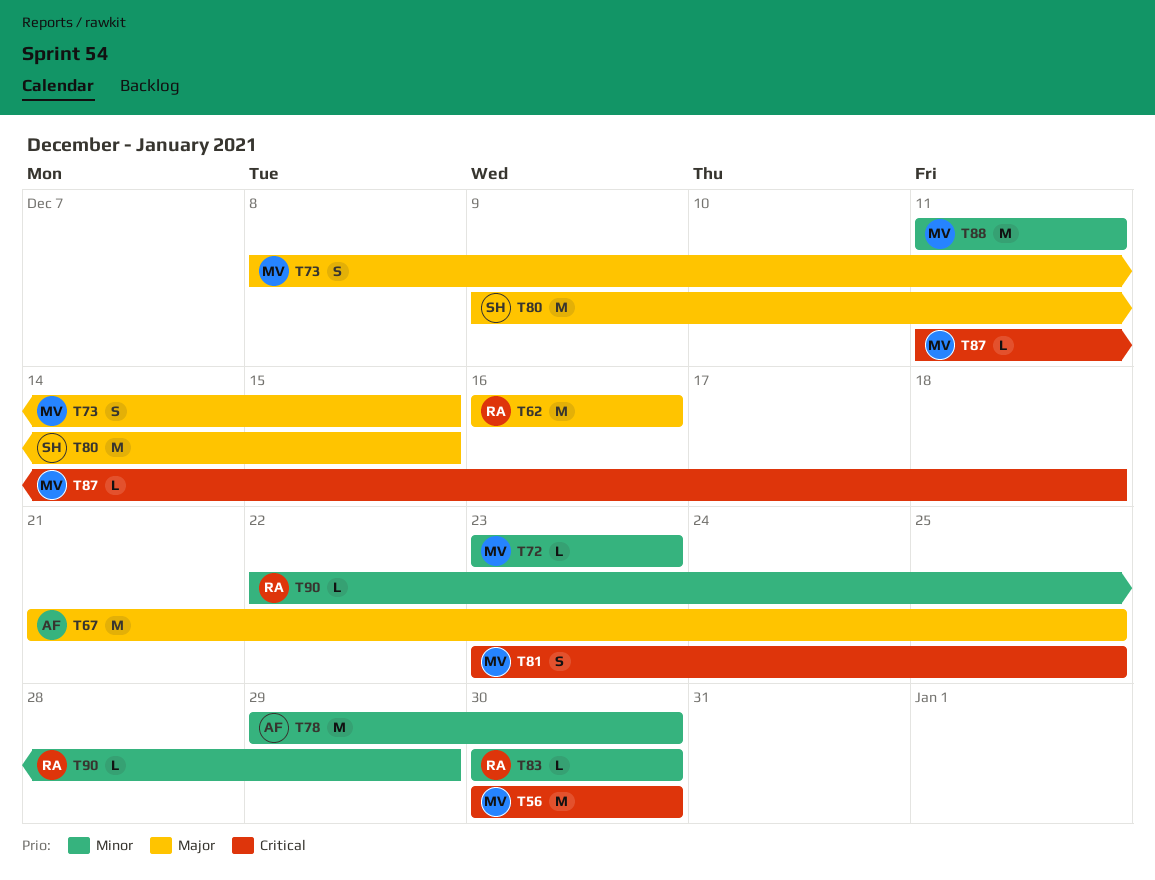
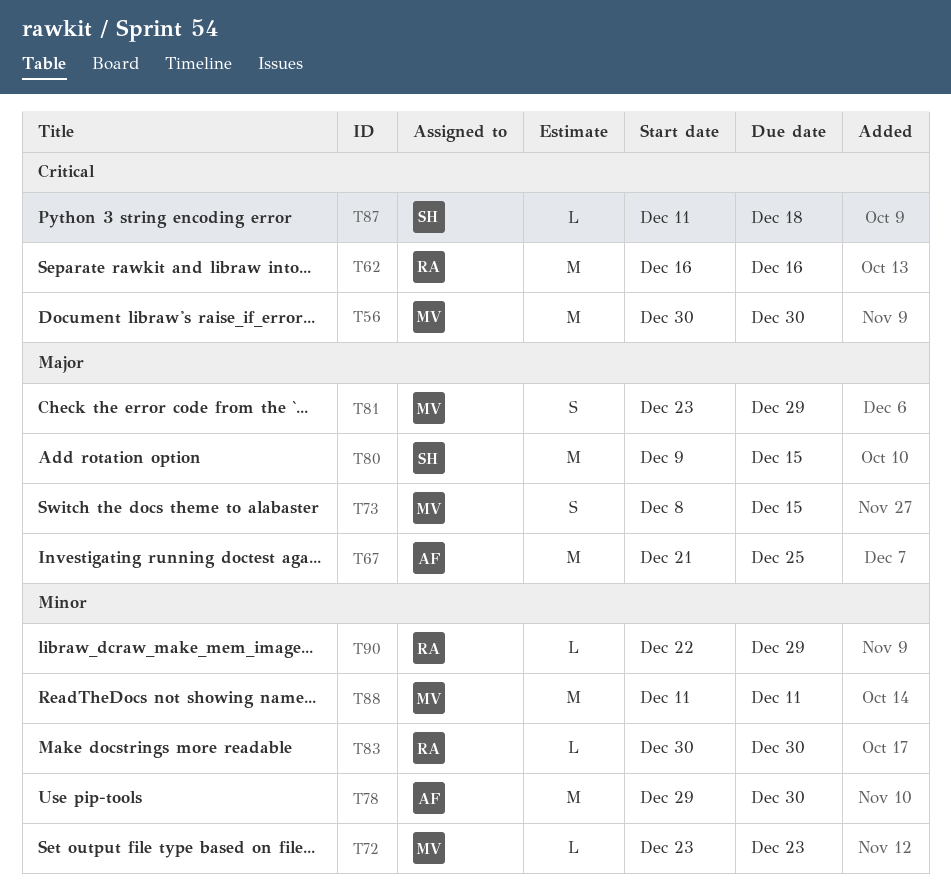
T62, priority: Major -> Critical
T81, priority: Critical -> Major
T81, due: Dec 25 -> Dec 29
T87, owner: MV -> SH

